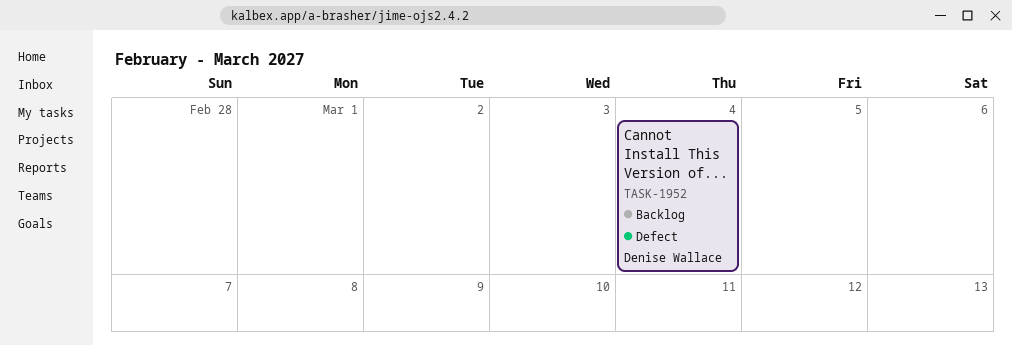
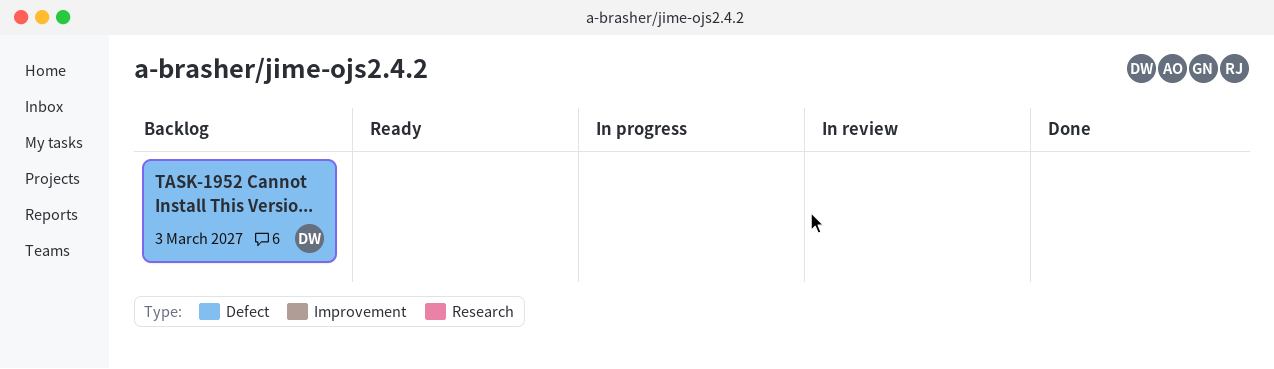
TASK-1952, due: Mar 4 -> Mar 3

